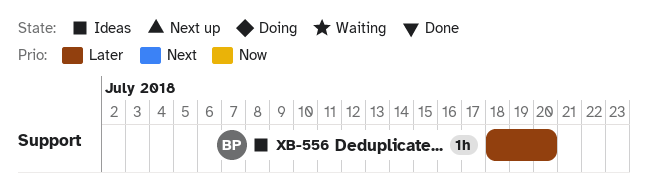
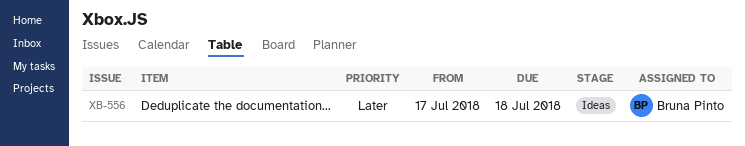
XB-556, start: Jul 18 -> Jul 17
XB-556, due: Jul 20 -> Jul 18

